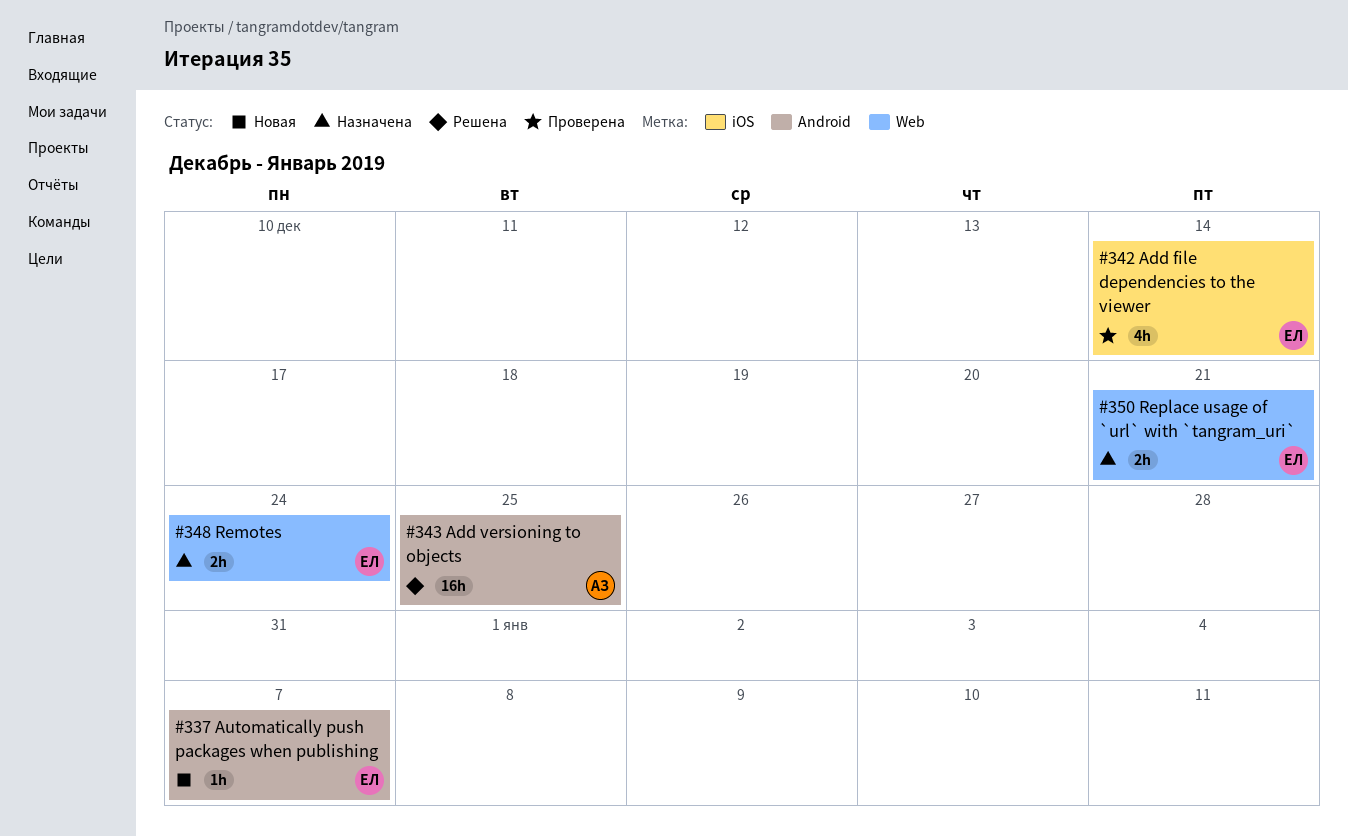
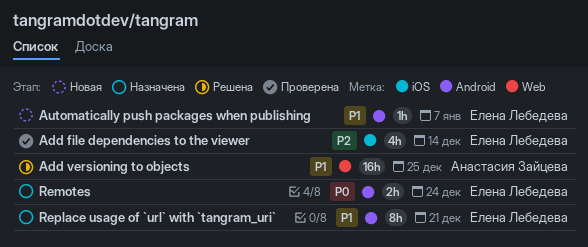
Add versioning to objects, label: Android -> Web
Remotes, label: Web -> Android
Replace usage of `url` with `tangram_uri`, label: Web -> Android
Replace usage of `url` with `tangram_uri`, estimate: 2h -> 8h

